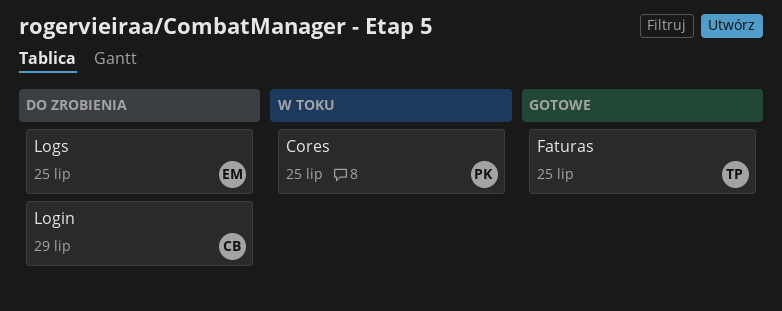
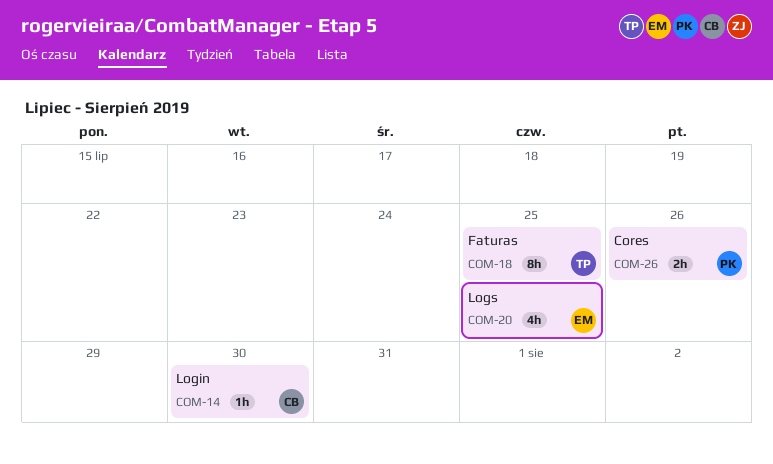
Cores, due: Jul 25 -> Jul 26
Login, due: Jul 29 -> Jul 30

